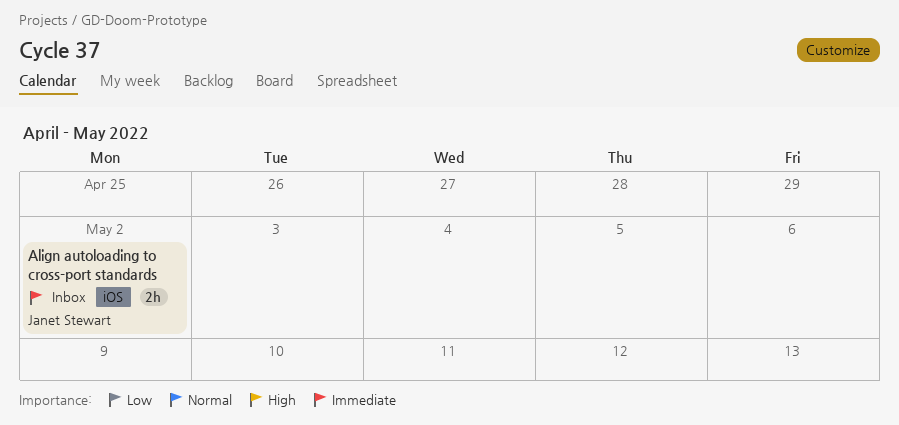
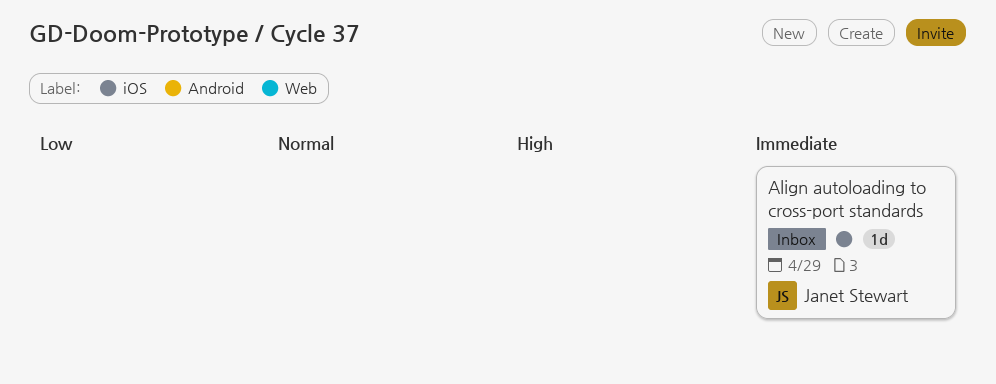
Align autoloading to cross-port standards, estimate: 2h -> 1d
Align autoloading to cross-port standards, due: May 2 -> Apr 29

